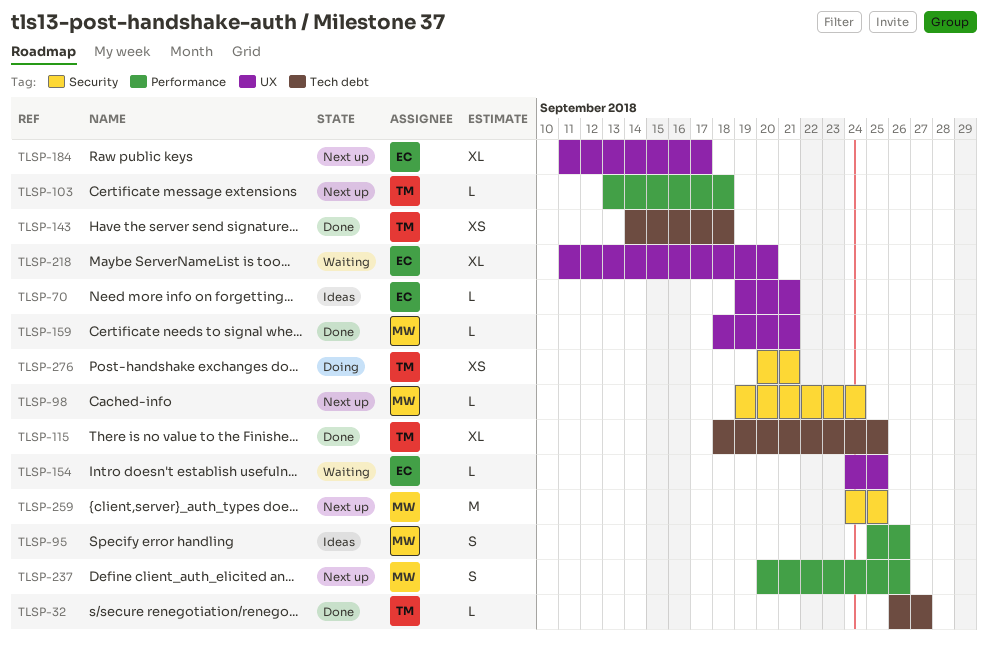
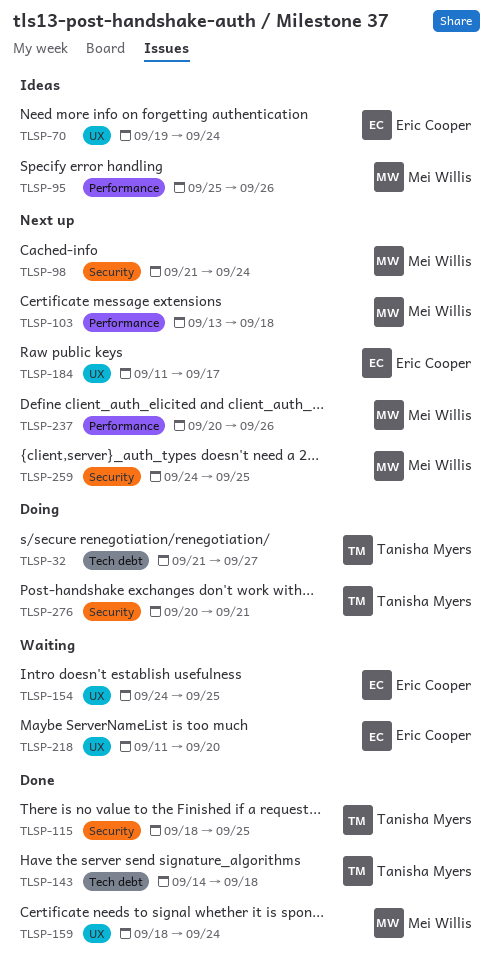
TLSP-32, status: Done -> Doing
TLSP-32, start: Sep 26 -> Sep 21
TLSP-70, due: Sep 21 -> Sep 24
TLSP-98, start: Sep 19 -> Sep 21
TLSP-103, owner: Tanisha Myers -> Mei Willis
TLSP-115, label: Tech debt -> Security
TLSP-159, due: Sep 21 -> Sep 24

